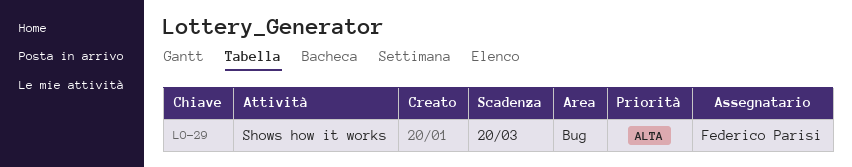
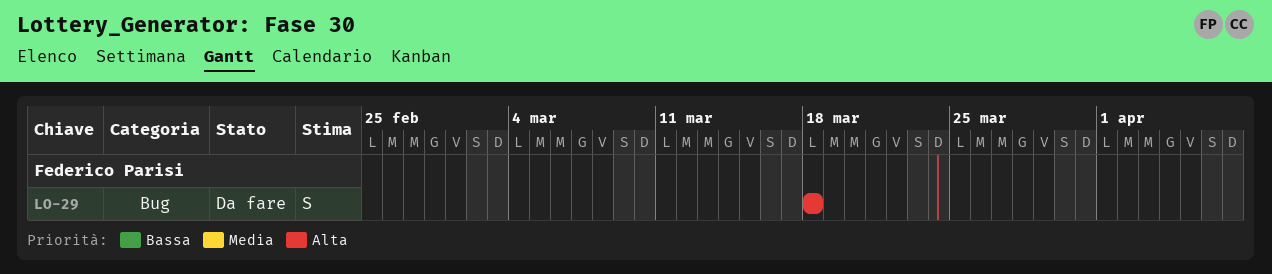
LO-29, due: Mar 20 -> Mar 18

